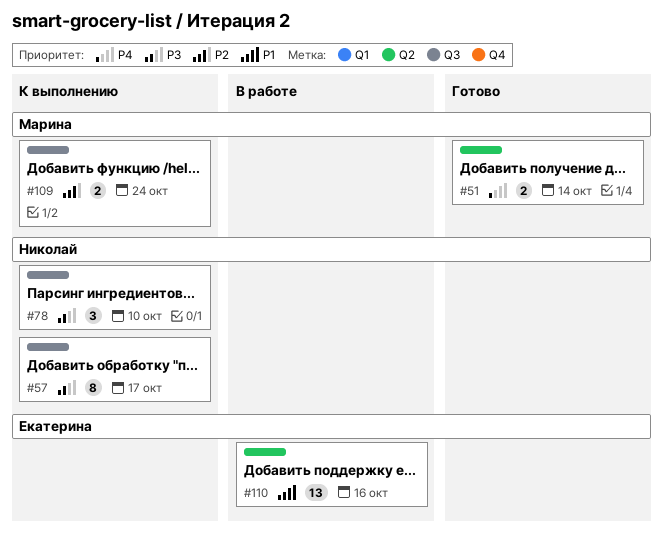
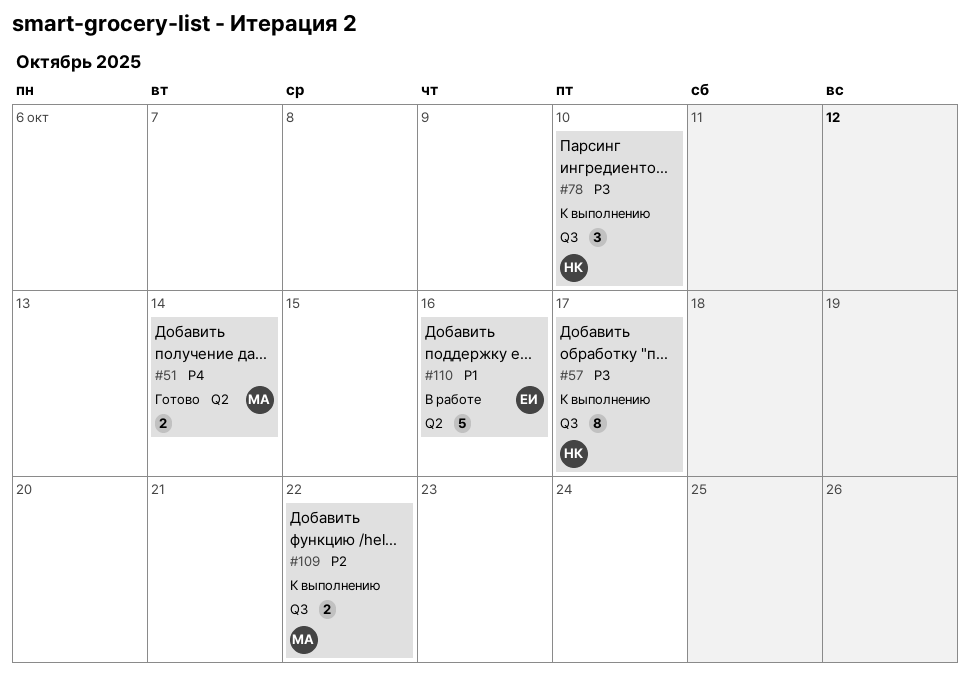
#109, due: Oct 24 -> Oct 22
#110, estimate: 13 -> 5

